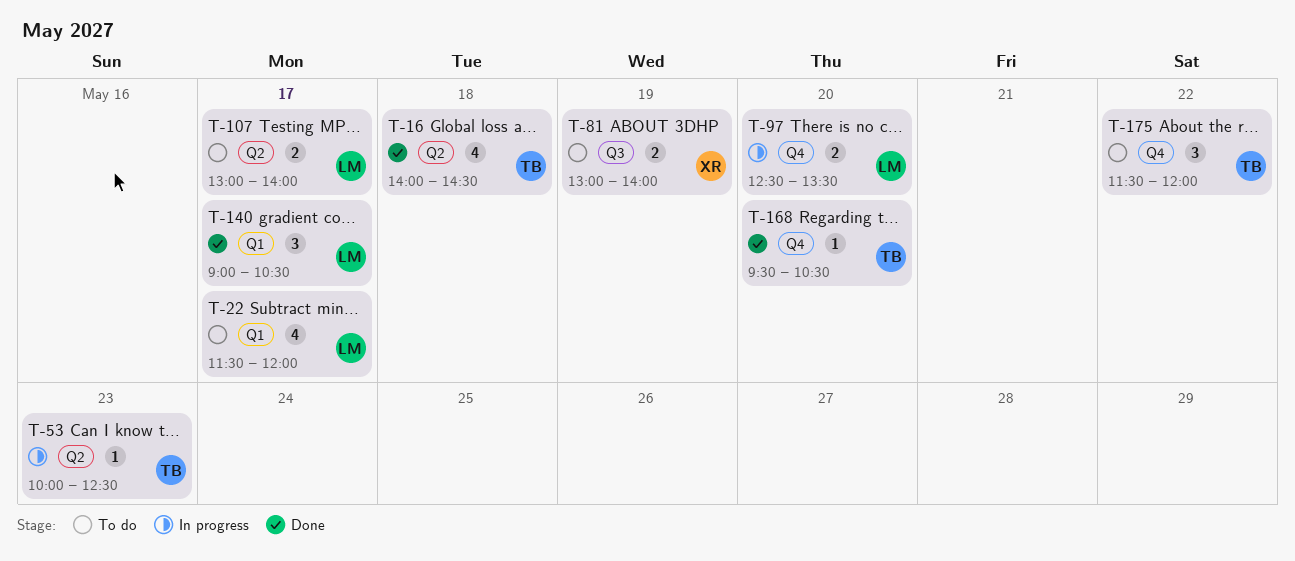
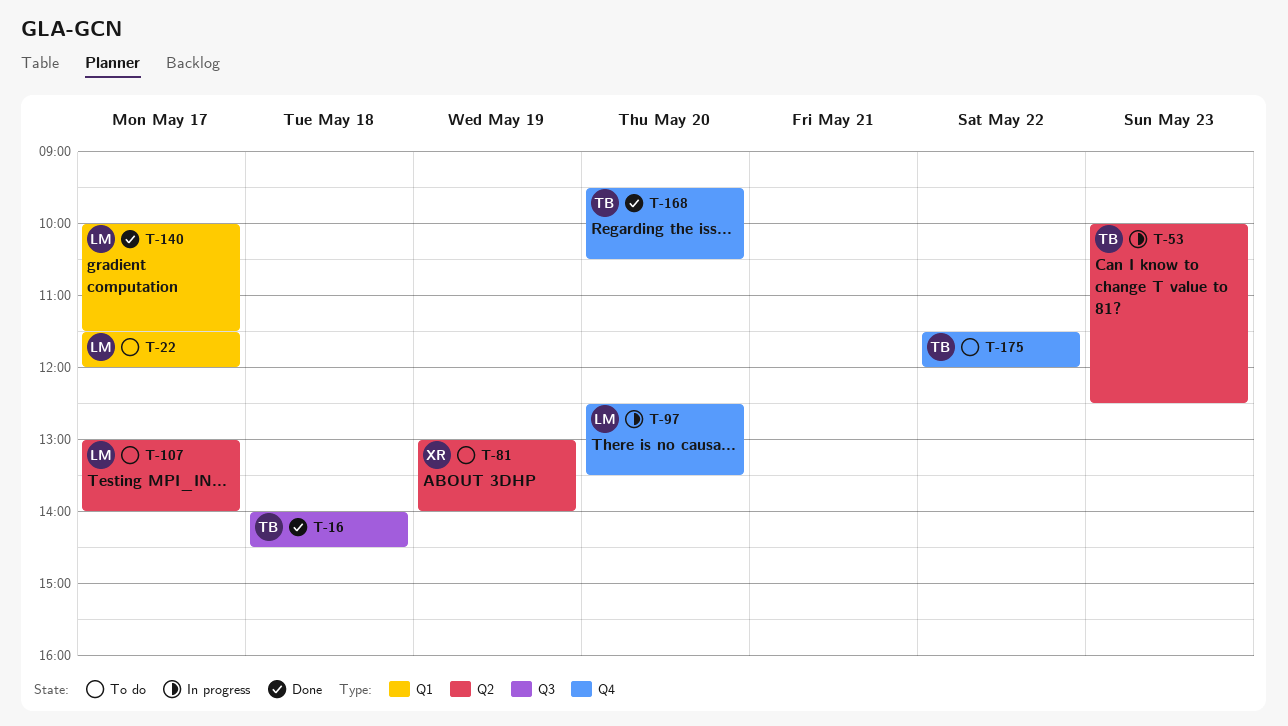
T-16, label: Q2 -> Q3
T-81, label: Q3 -> Q2
T-140, begins: 09:00 -> 10:00
T-140, ends: 10:30 -> 11:30

